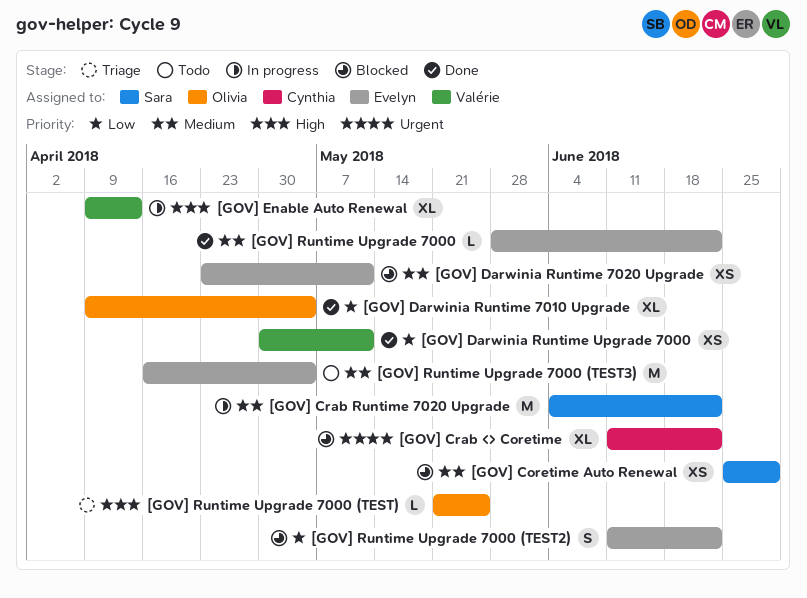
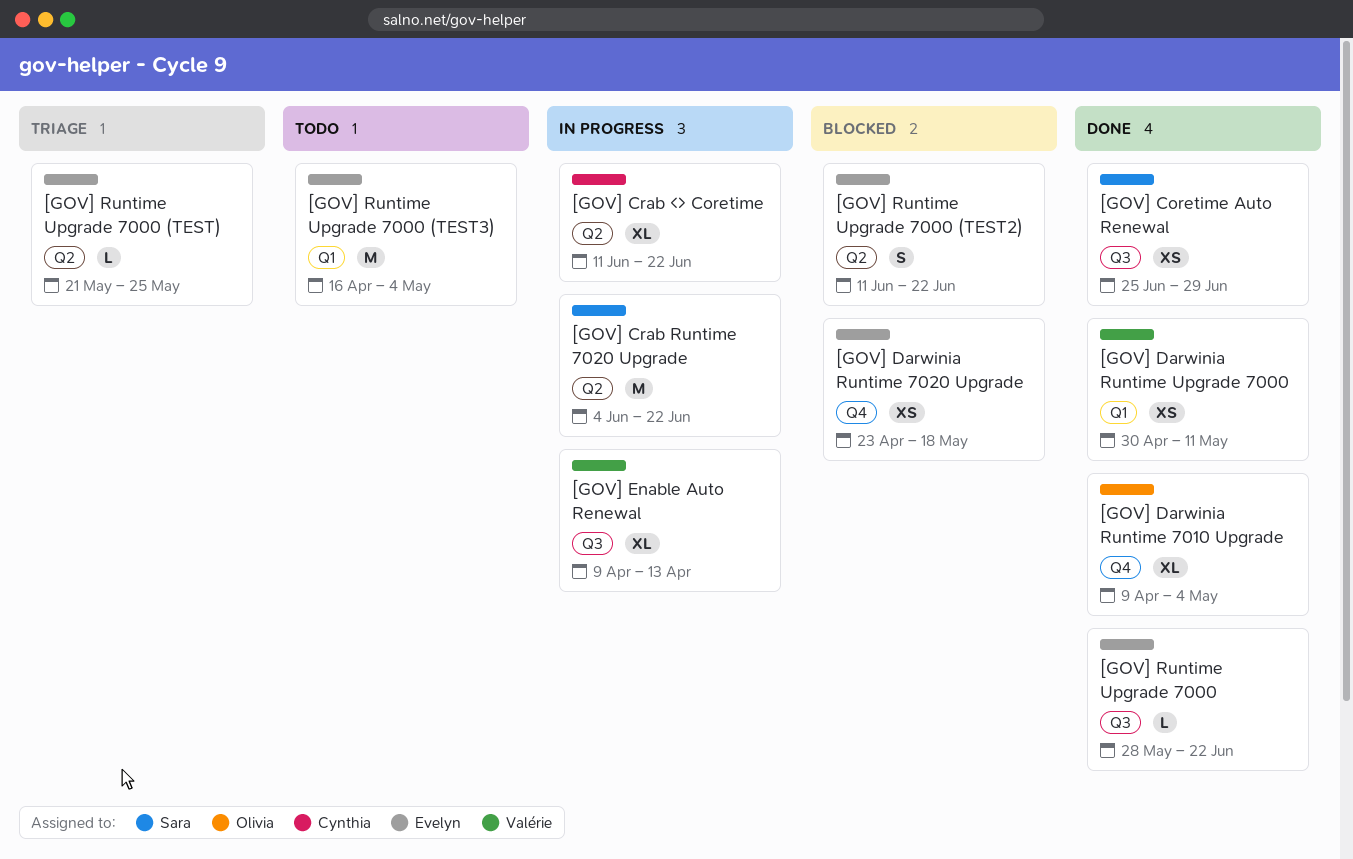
[GOV] Coretime Auto Renewal, status: Blocked -> Done
[GOV] Crab <> Coretime, status: Blocked -> In progress
[GOV] Darwinia Runtime 7020 Upgrade, due: May 11 -> May 18
[GOV] Runtime Upgrade 7000 (TEST), owner: Olivia -> Evelyn

